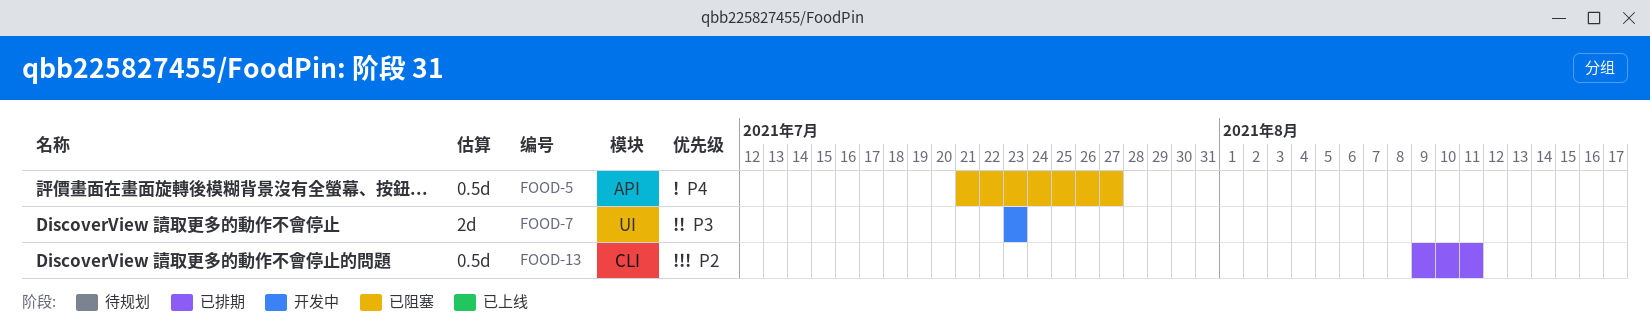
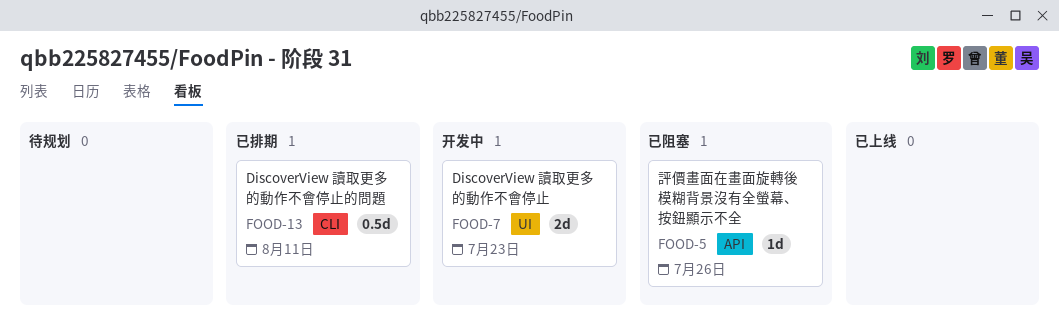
FOOD-5, estimate: 0.5d -> 1d
FOOD-5, due: Jul 27 -> Jul 26

